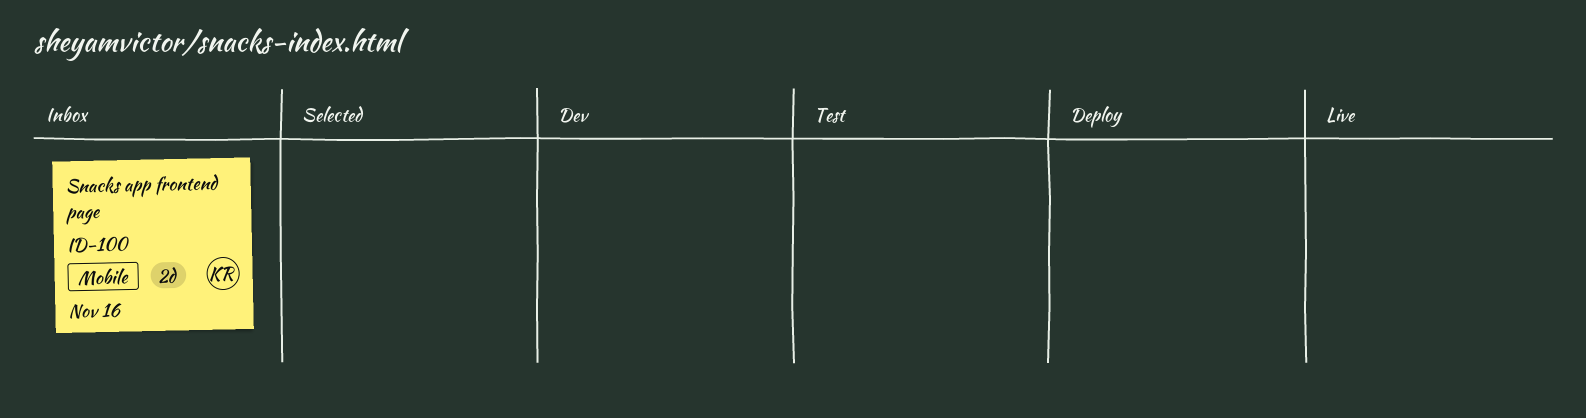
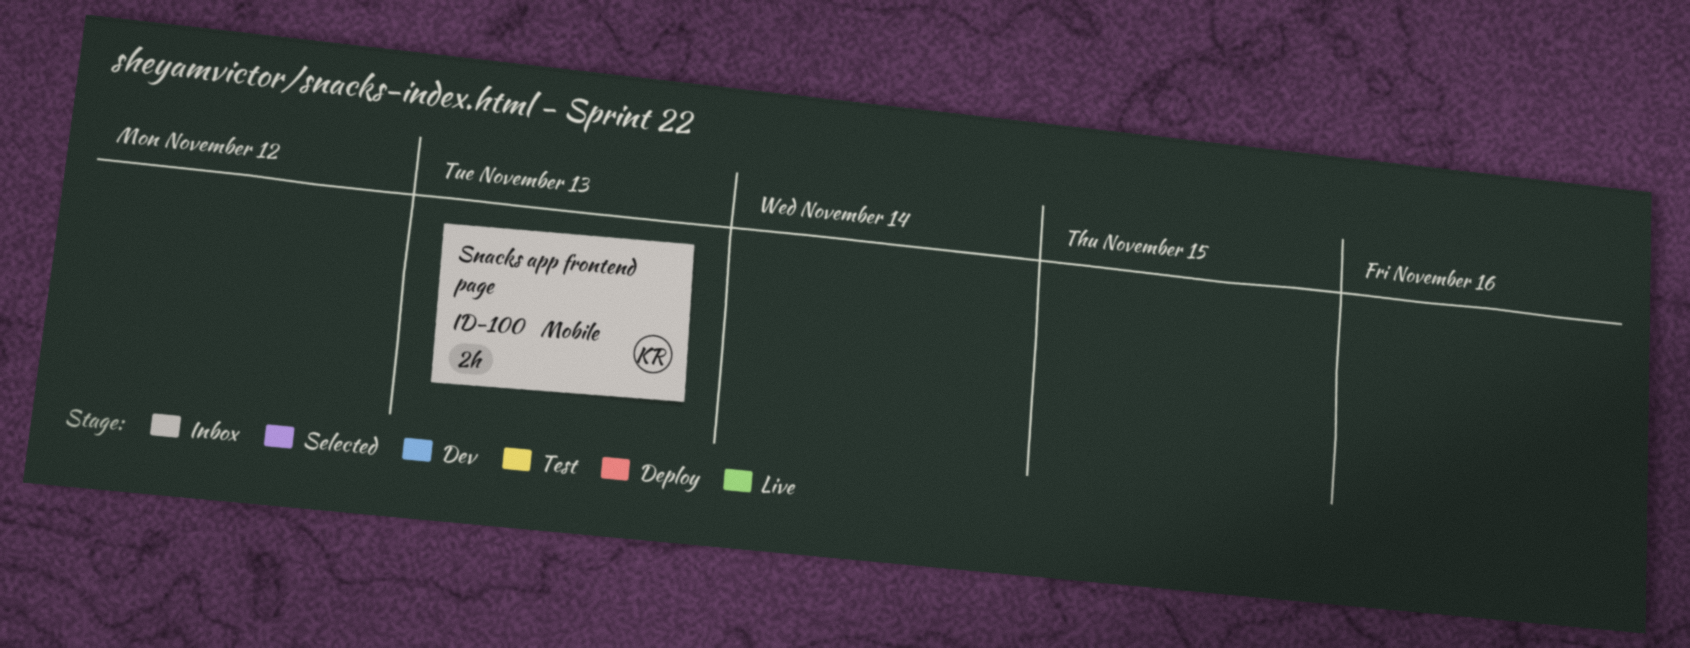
ID-100, estimate: 2d -> 2h
ID-100, due: Nov 16 -> Nov 13

